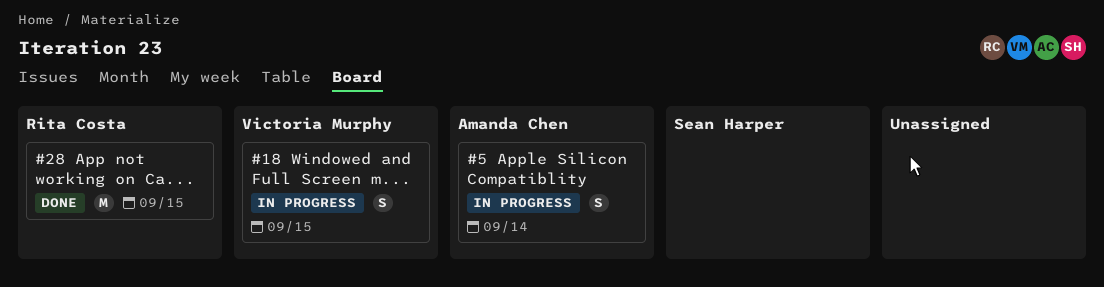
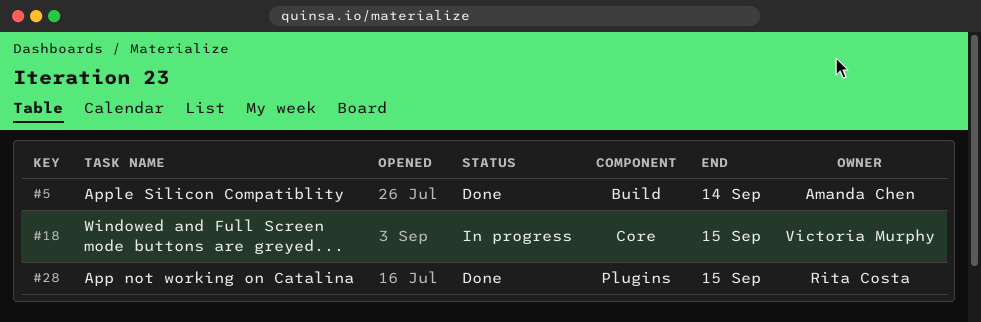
#5, status: In progress -> Done

